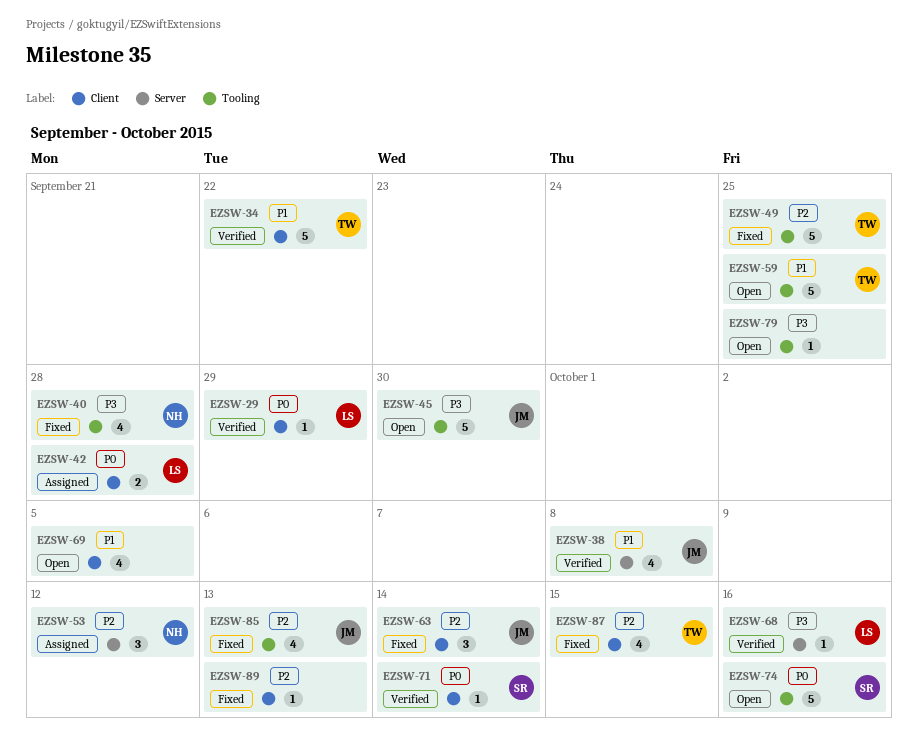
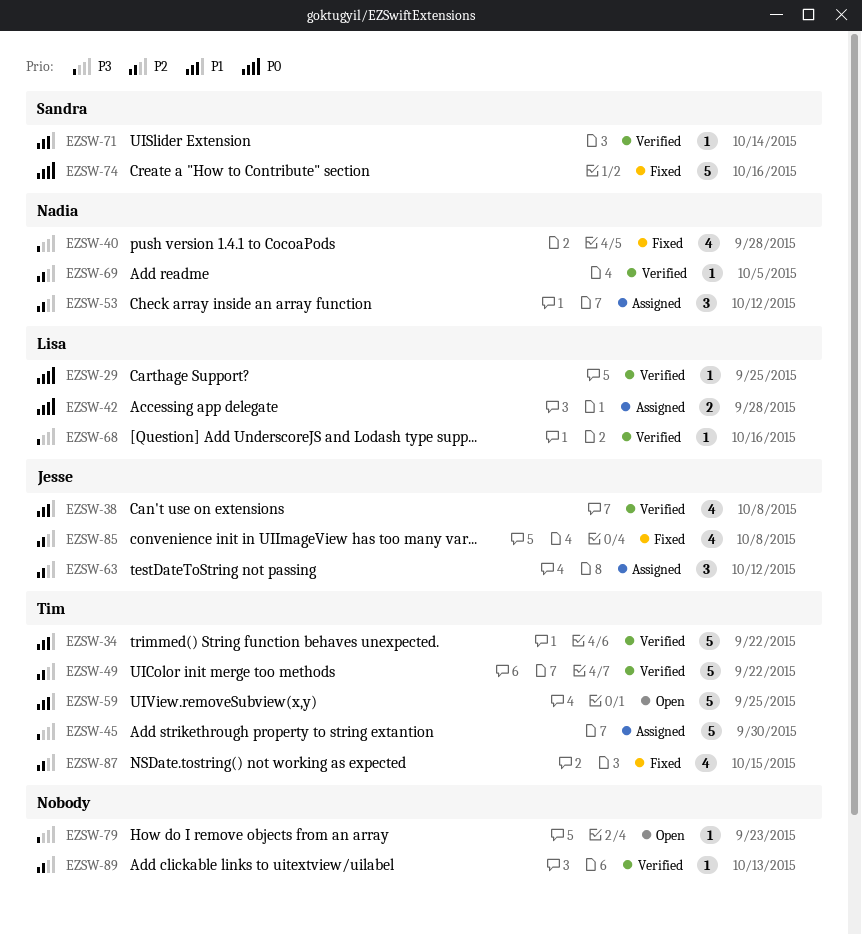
EZSW-29, due: Sep 29 -> Sep 25
EZSW-45, status: Open -> Assigned
EZSW-45, owner: Jesse -> Tim
EZSW-49, status: Fixed -> Verified
EZSW-49, due: Sep 25 -> Sep 22
EZSW-63, status: Fixed -> Assigned
EZSW-63, due: Oct 14 -> Oct 12
EZSW-69, status: Open -> Verified
EZSW-69, owner: none -> Nadia
EZSW-69, priority: P1 -> P2
EZSW-69, estimate: 4 -> 1
EZSW-71, priority: P0 -> P1
EZSW-74, status: Open -> Fixed
EZSW-79, due: Sep 25 -> Sep 23
EZSW-85, due: Oct 13 -> Oct 8
EZSW-89, status: Fixed -> Verified

